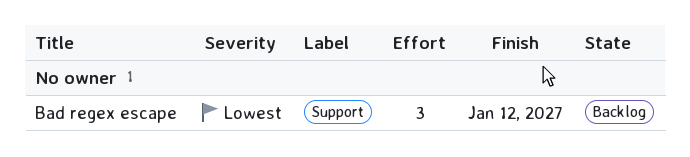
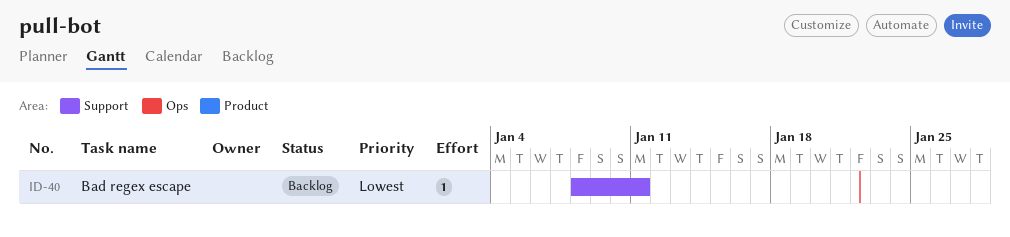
Bad regex escape, estimate: 3 -> 1
Bad regex escape, due: Jan 12 -> Jan 11

